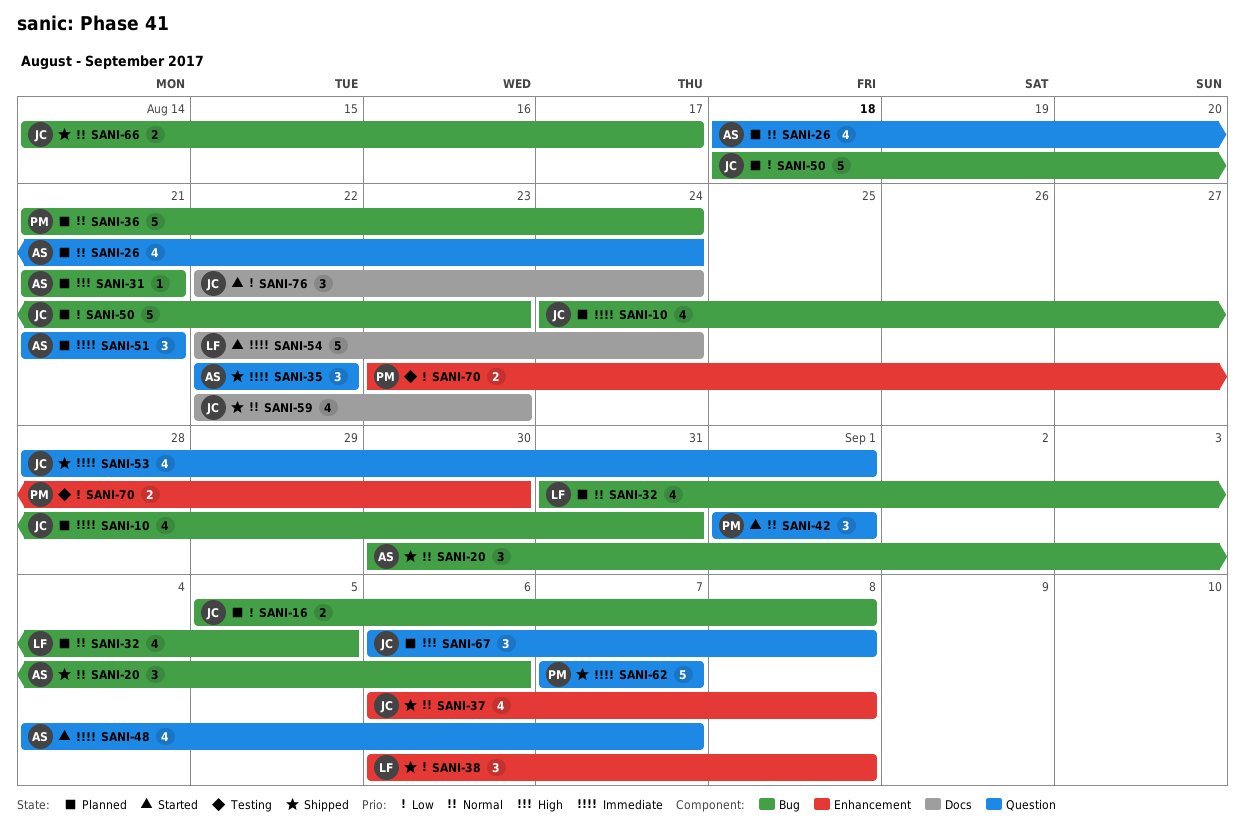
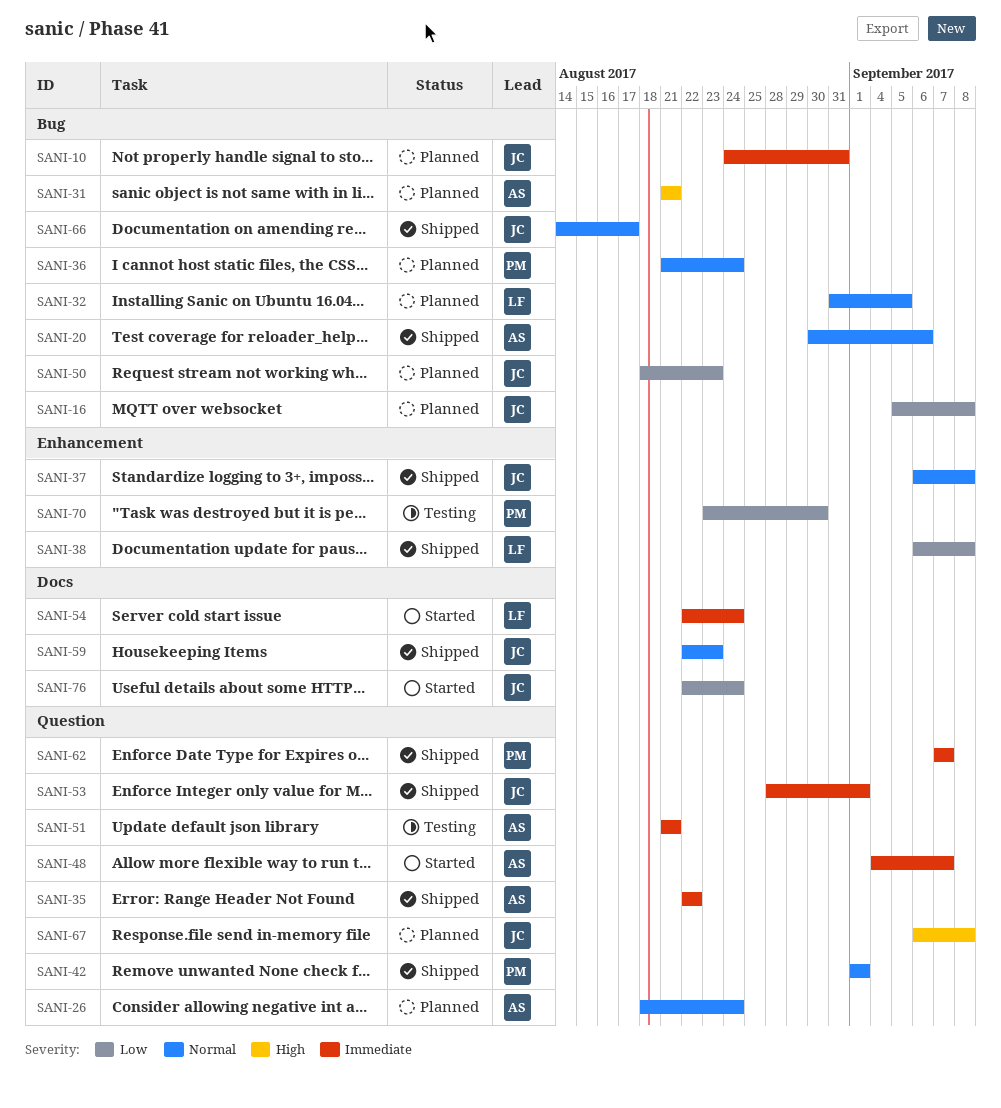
SANI-42, status: Started -> Shipped
SANI-51, status: Planned -> Testing

